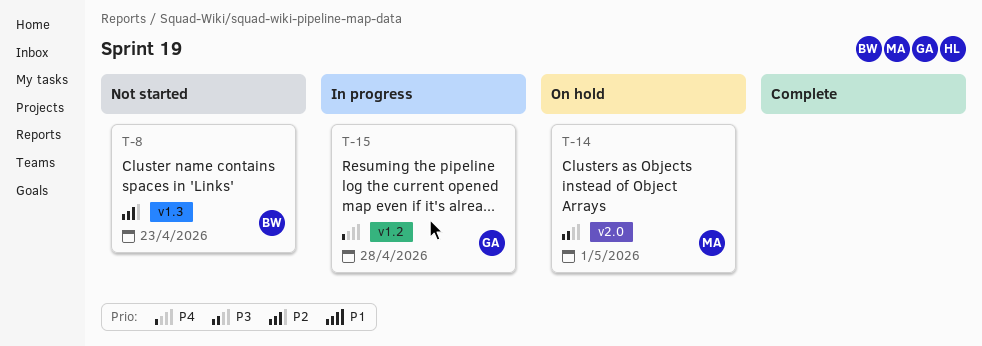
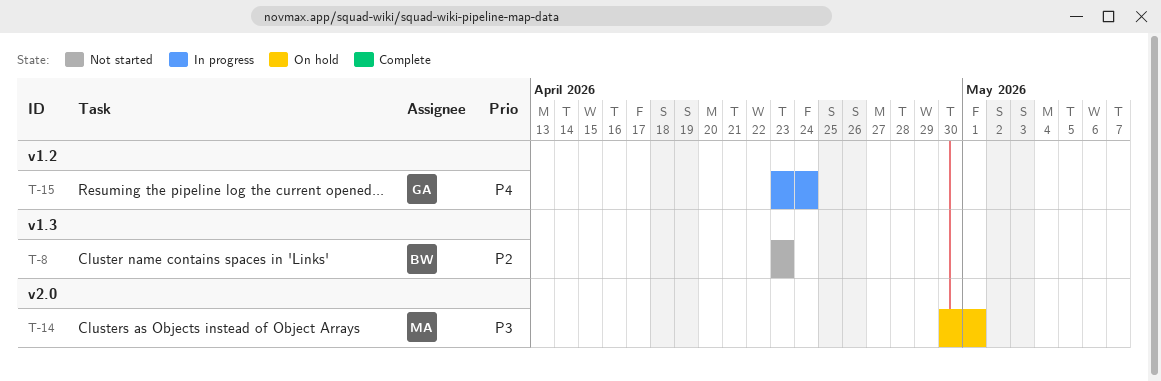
T-15, due: Apr 28 -> Apr 24

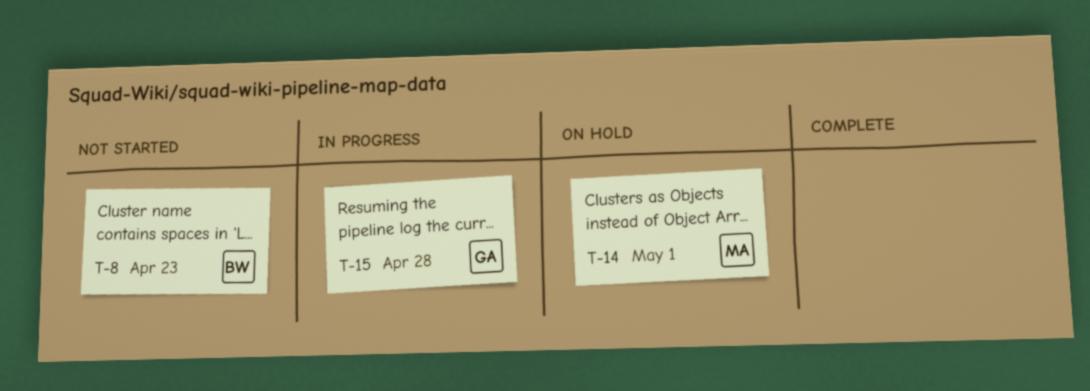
T-15, due: Apr 24 -> Apr 28

